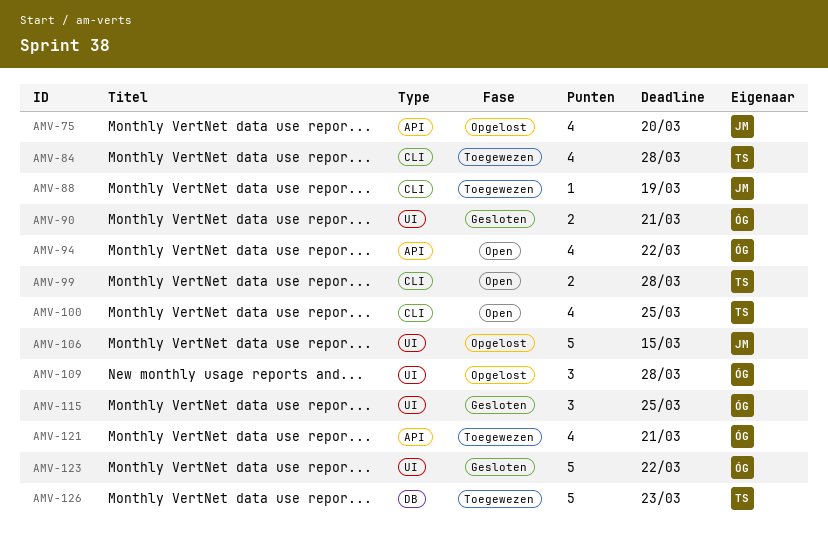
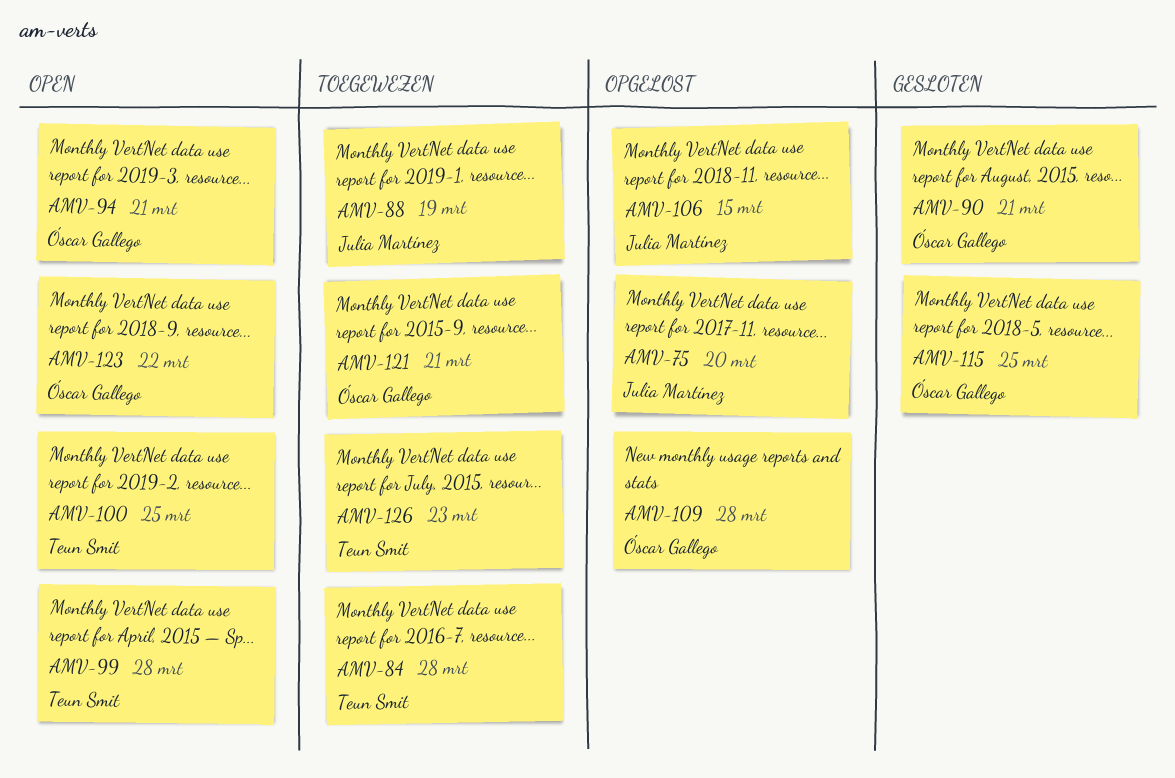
AMV-94, due: Mar 22 -> Mar 21
AMV-123, status: Gesloten -> Open

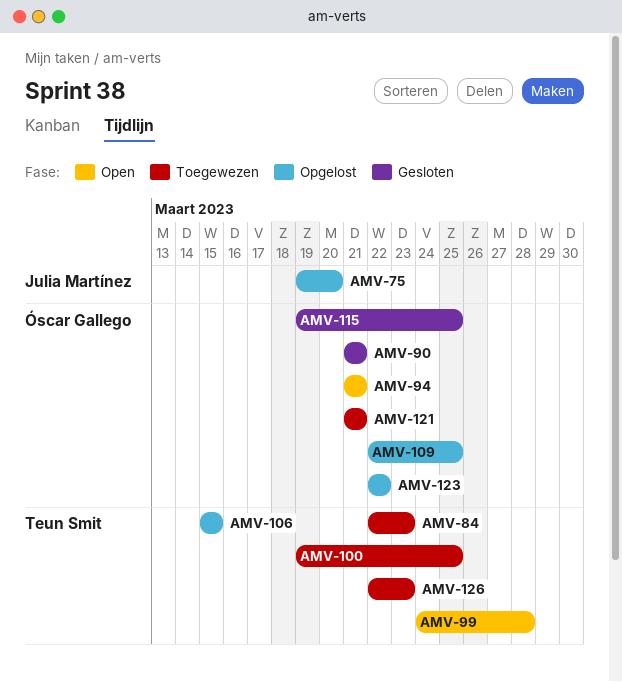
AMV-84, due: Mar 28 -> Mar 23
AMV-88: present -> none
AMV-100, status: Open -> Toegewezen
AMV-106, owner: Julia Martínez -> Teun Smit
AMV-109, due: Mar 28 -> Mar 25
AMV-123, status: Open -> Opgelost

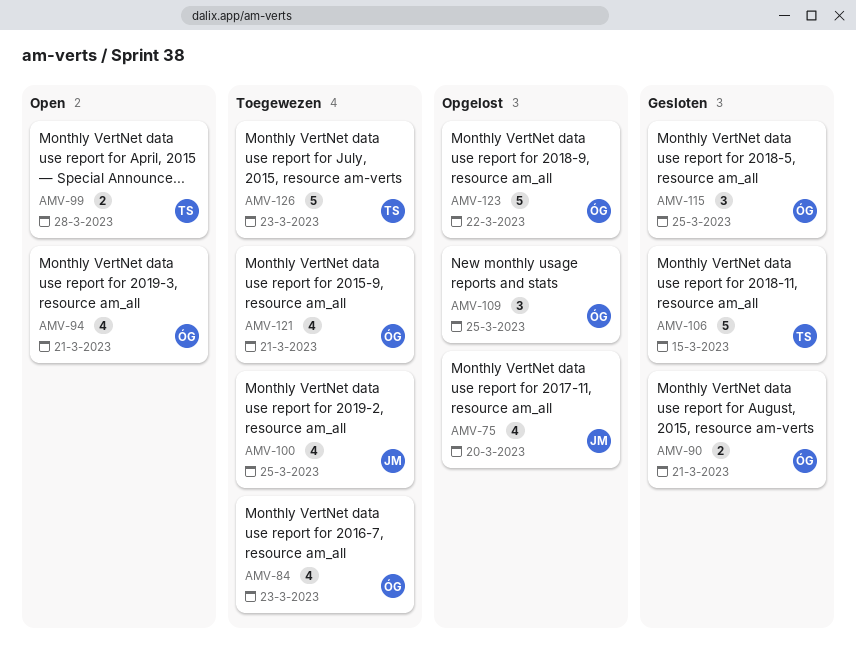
AMV-84, owner: Teun Smit -> Óscar Gallego
AMV-100, owner: Teun Smit -> Julia Martínez
AMV-106, status: Opgelost -> Gesloten

